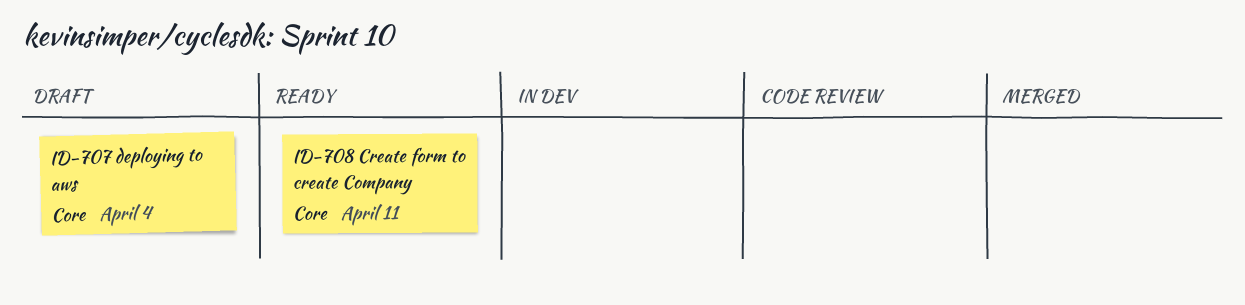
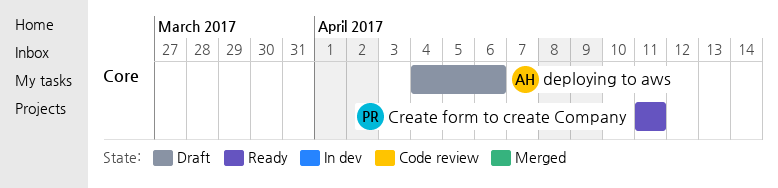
deploying to aws, due: Apr 4 -> Apr 6

